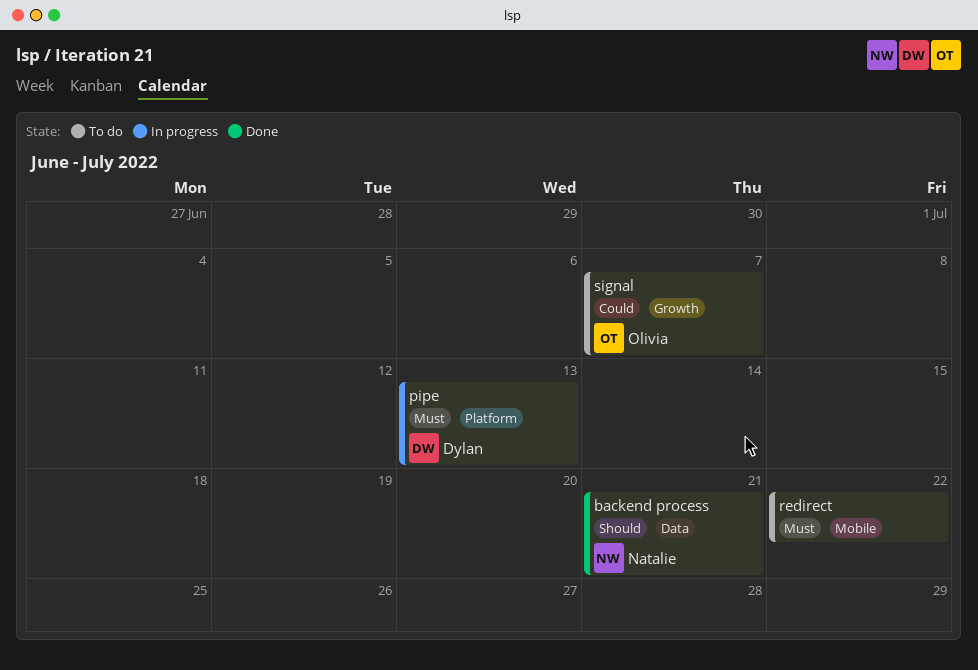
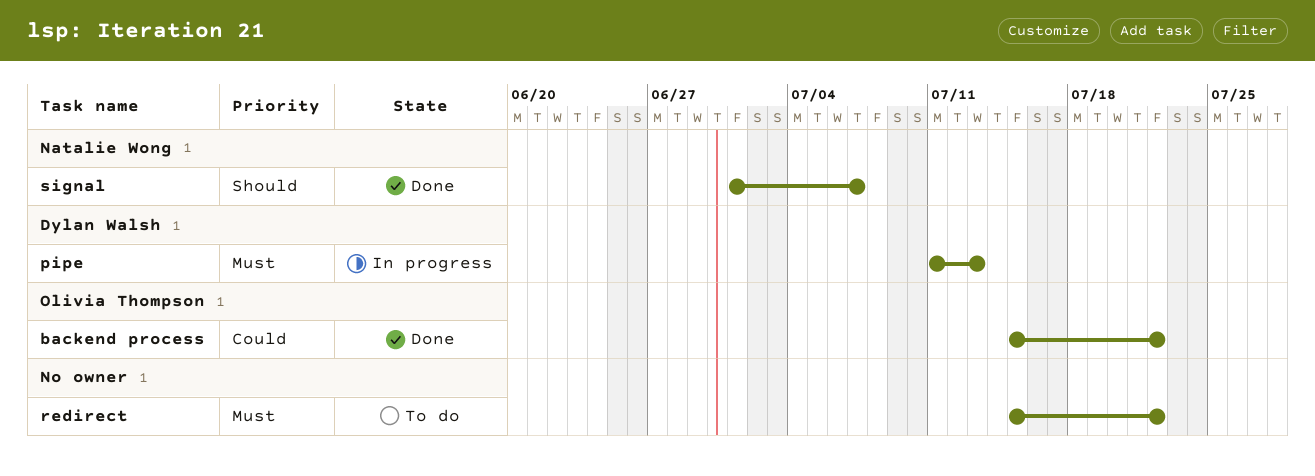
backend process, owner: Natalie Wong -> Olivia Thompson
backend process, priority: Should -> Could
backend process, due: Jul 21 -> Jul 22
signal, status: To do -> Done
signal, owner: Olivia Thompson -> Natalie Wong
signal, priority: Could -> Should

